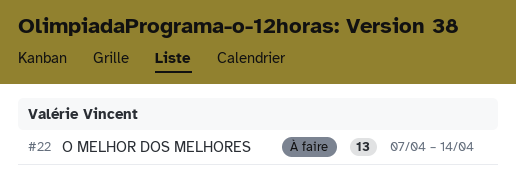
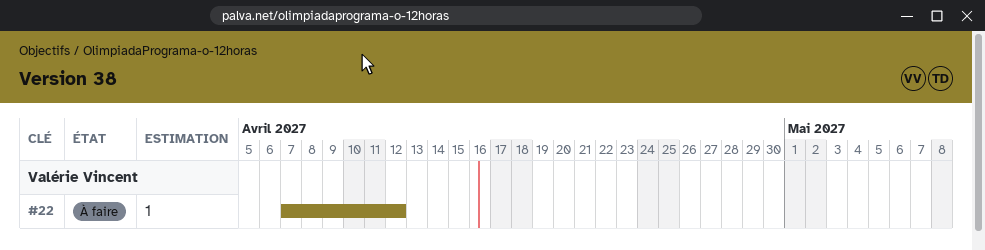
#22, estimate: 13 -> 1
#22, due: Apr 14 -> Apr 12

